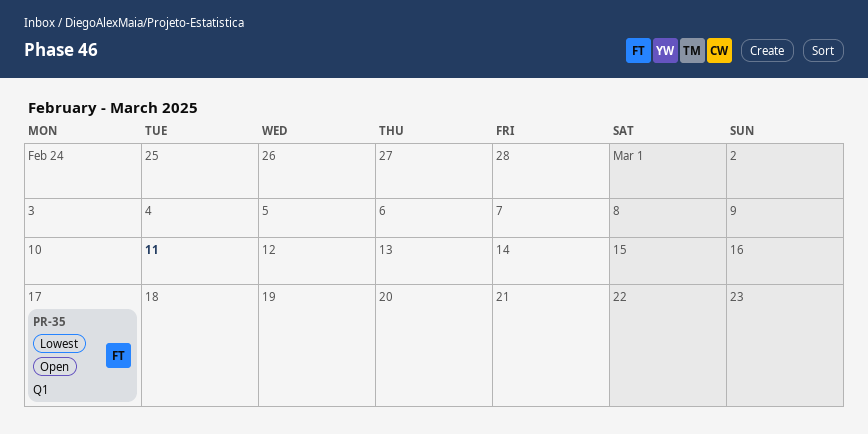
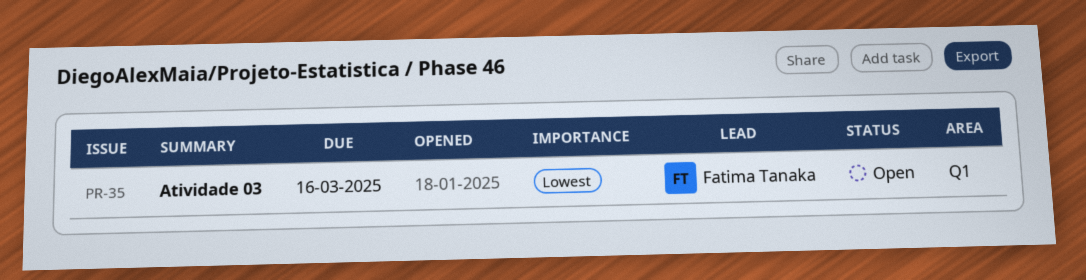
PR-35, due: Mar 17 -> Mar 16

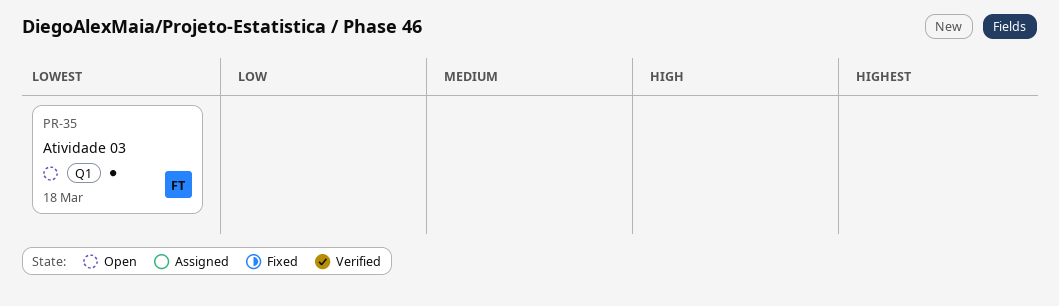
PR-35, due: Mar 16 -> Mar 18

